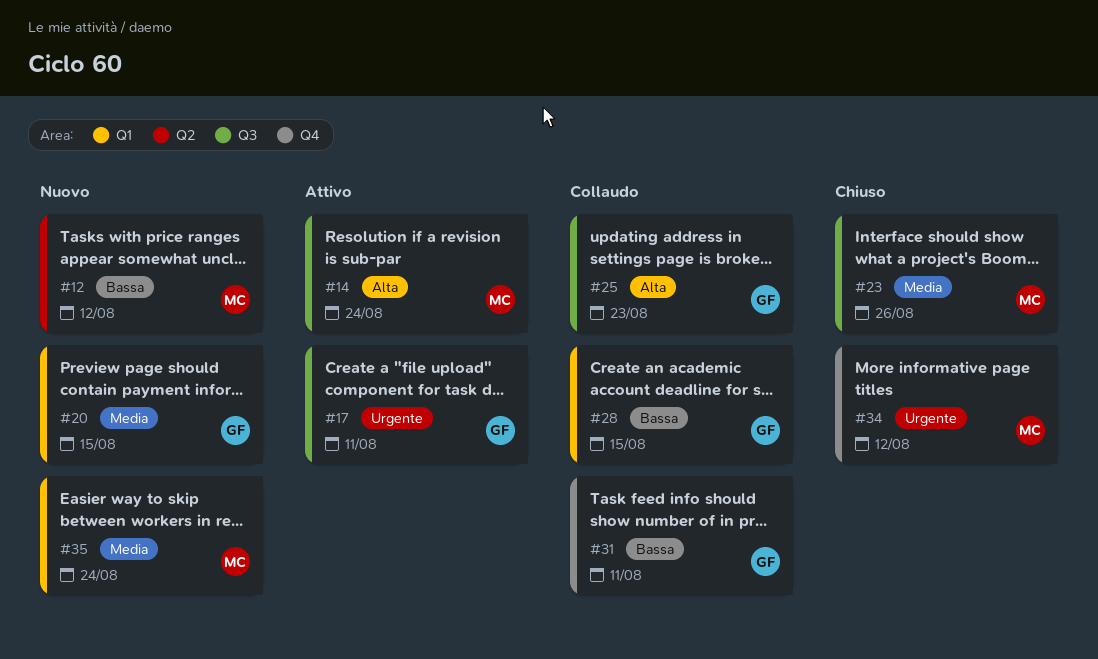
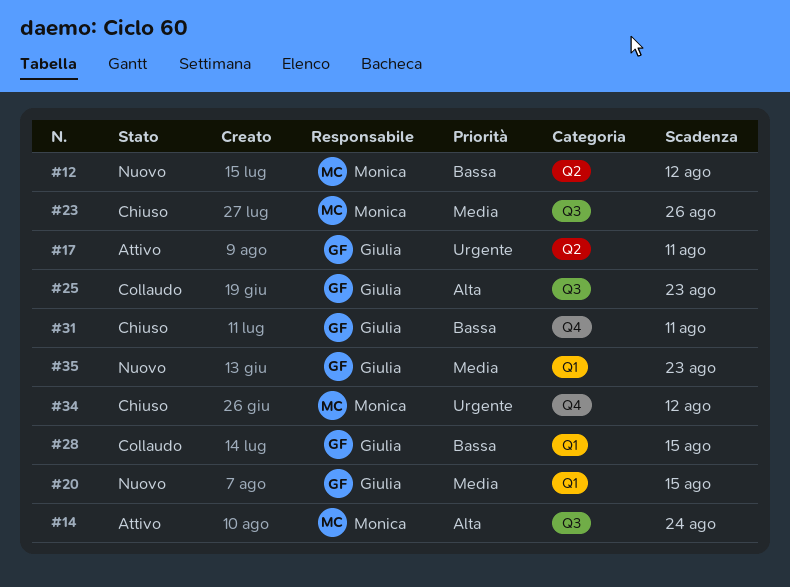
#17, label: Q3 -> Q2
#31, status: Collaudo -> Chiuso
#35, owner: Monica -> Giulia
#35, due: Aug 24 -> Aug 23

